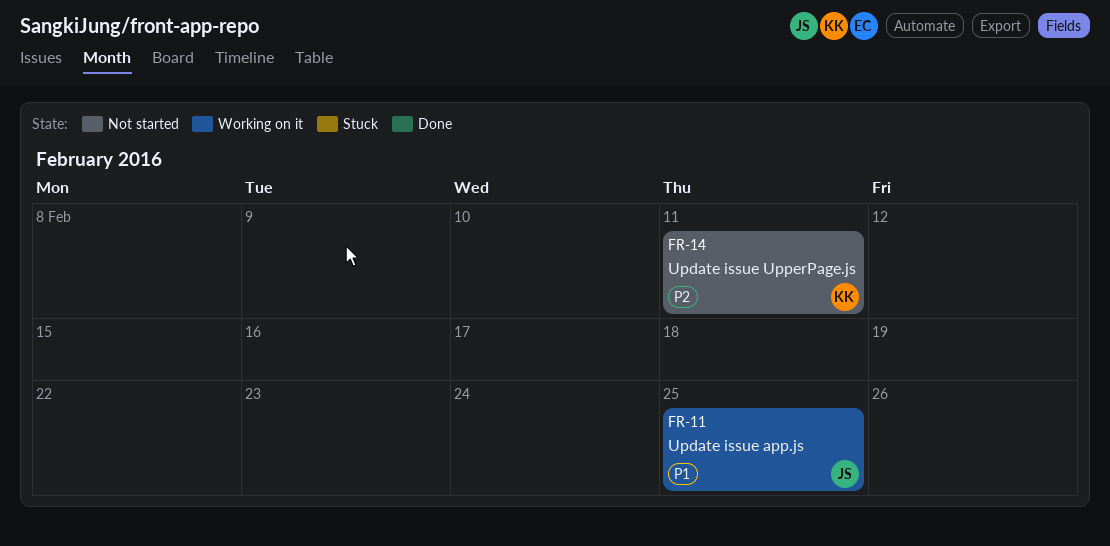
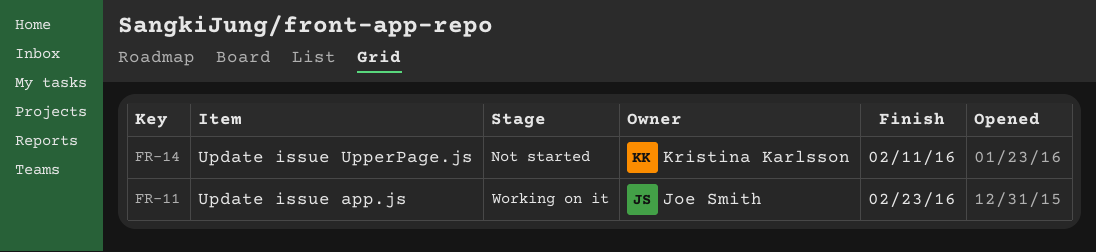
FR-11, due: Feb 25 -> Feb 23

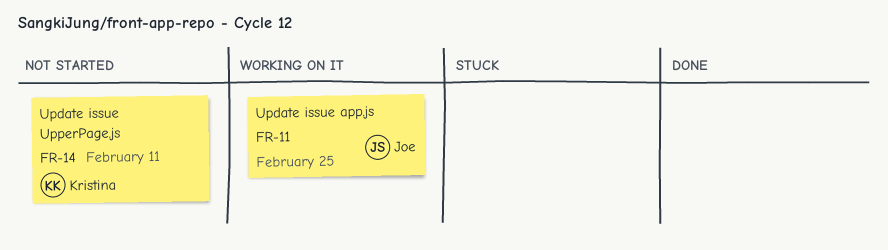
FR-11, due: Feb 23 -> Feb 25

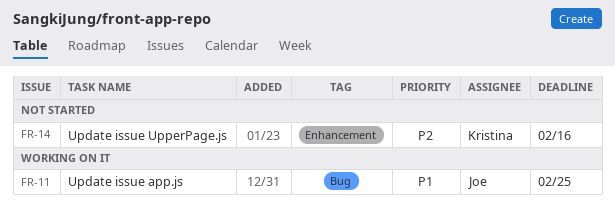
FR-14, due: Feb 11 -> Feb 16

